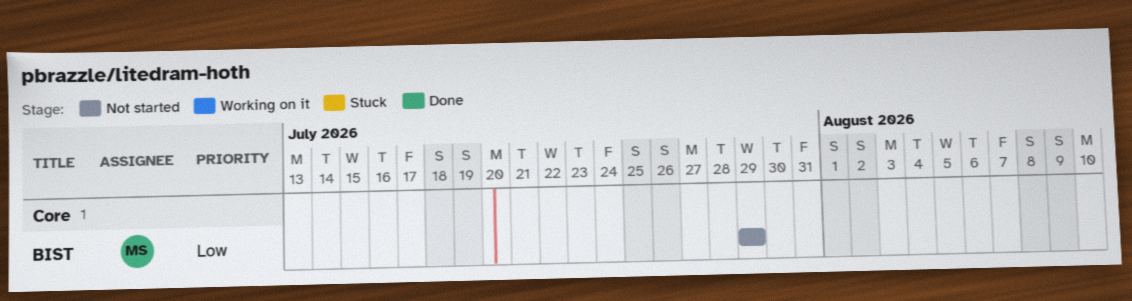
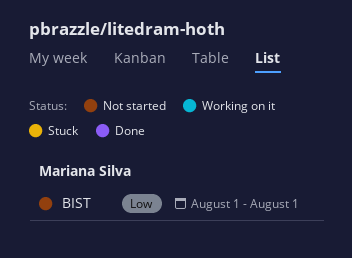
BIST, start: Jul 29 -> Aug 1
BIST, due: Jul 29 -> Aug 1

